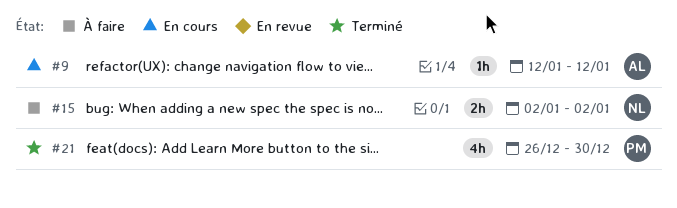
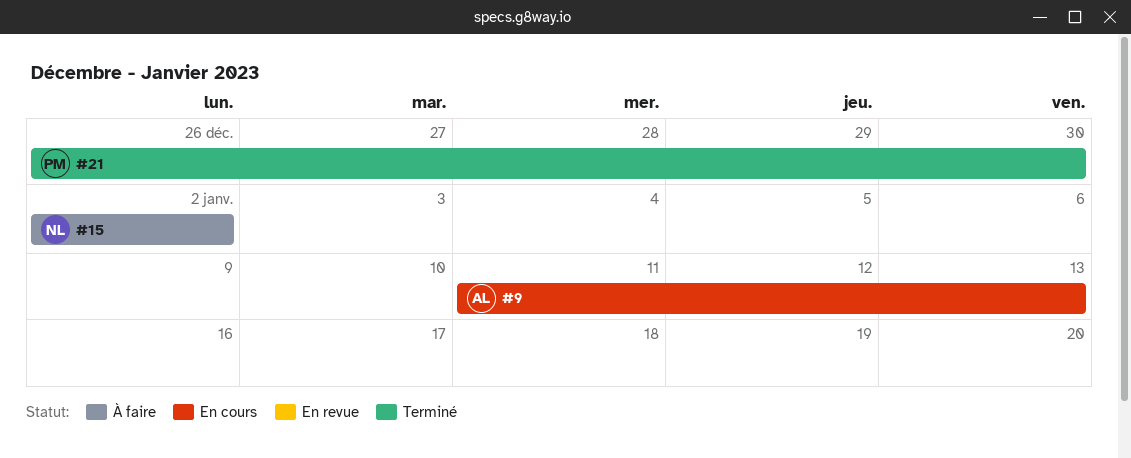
#9, start: Jan 12 -> Jan 11
#9, due: Jan 12 -> Jan 13

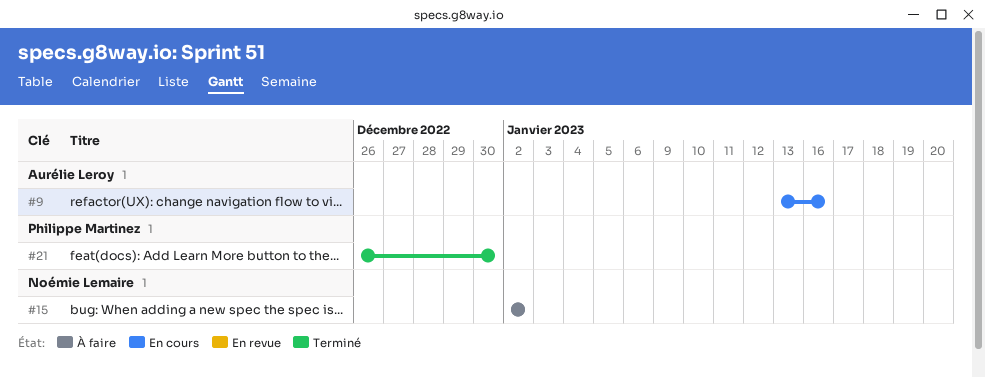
#9, start: Jan 11 -> Jan 13
#9, due: Jan 13 -> Jan 16

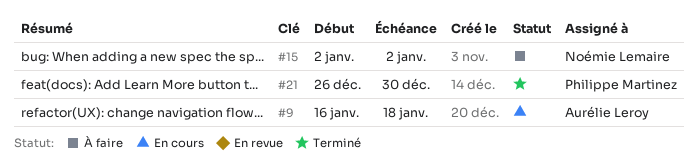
#9, start: Jan 13 -> Jan 16
#9, due: Jan 16 -> Jan 18

